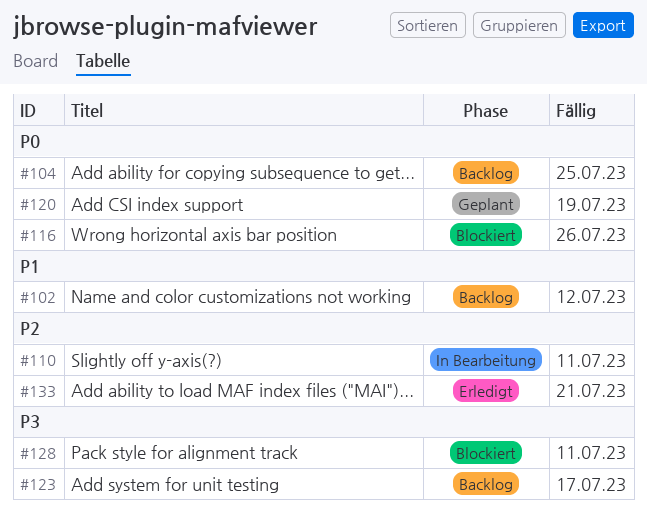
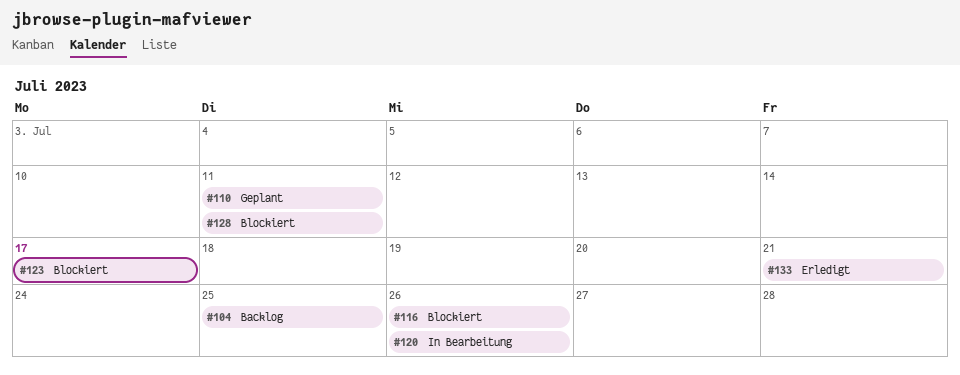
#102: present -> none
#110, status: In Bearbeitung -> Geplant
#120, status: Geplant -> In Bearbeitung
#120, due: Jul 19 -> Jul 26
#123, status: Backlog -> Blockiert

